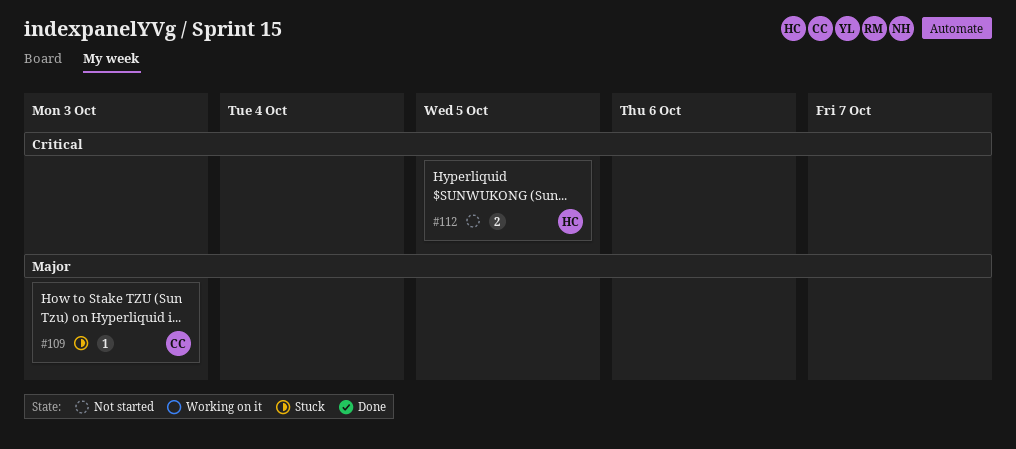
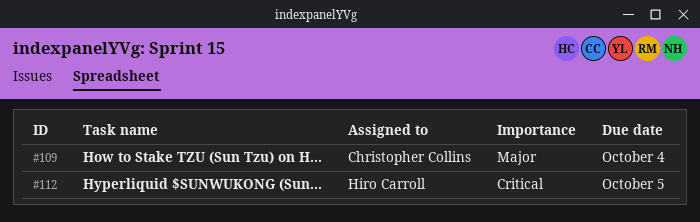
#109, due: Oct 3 -> Oct 4

